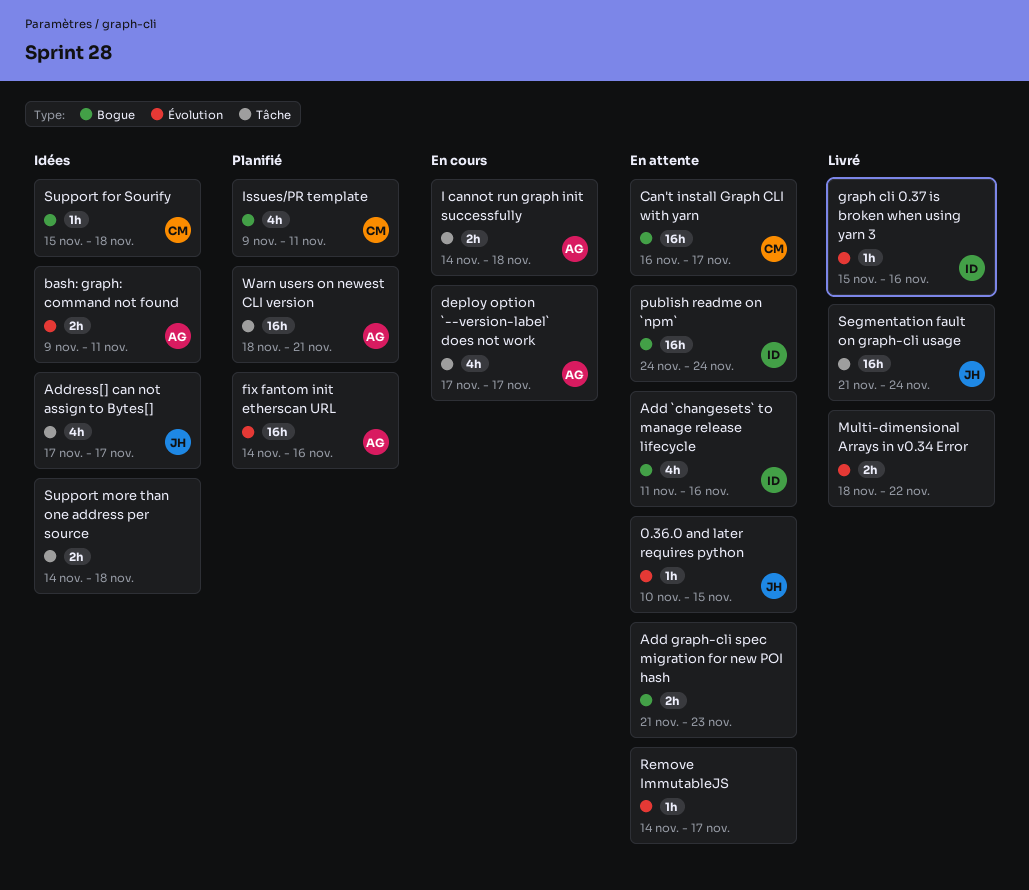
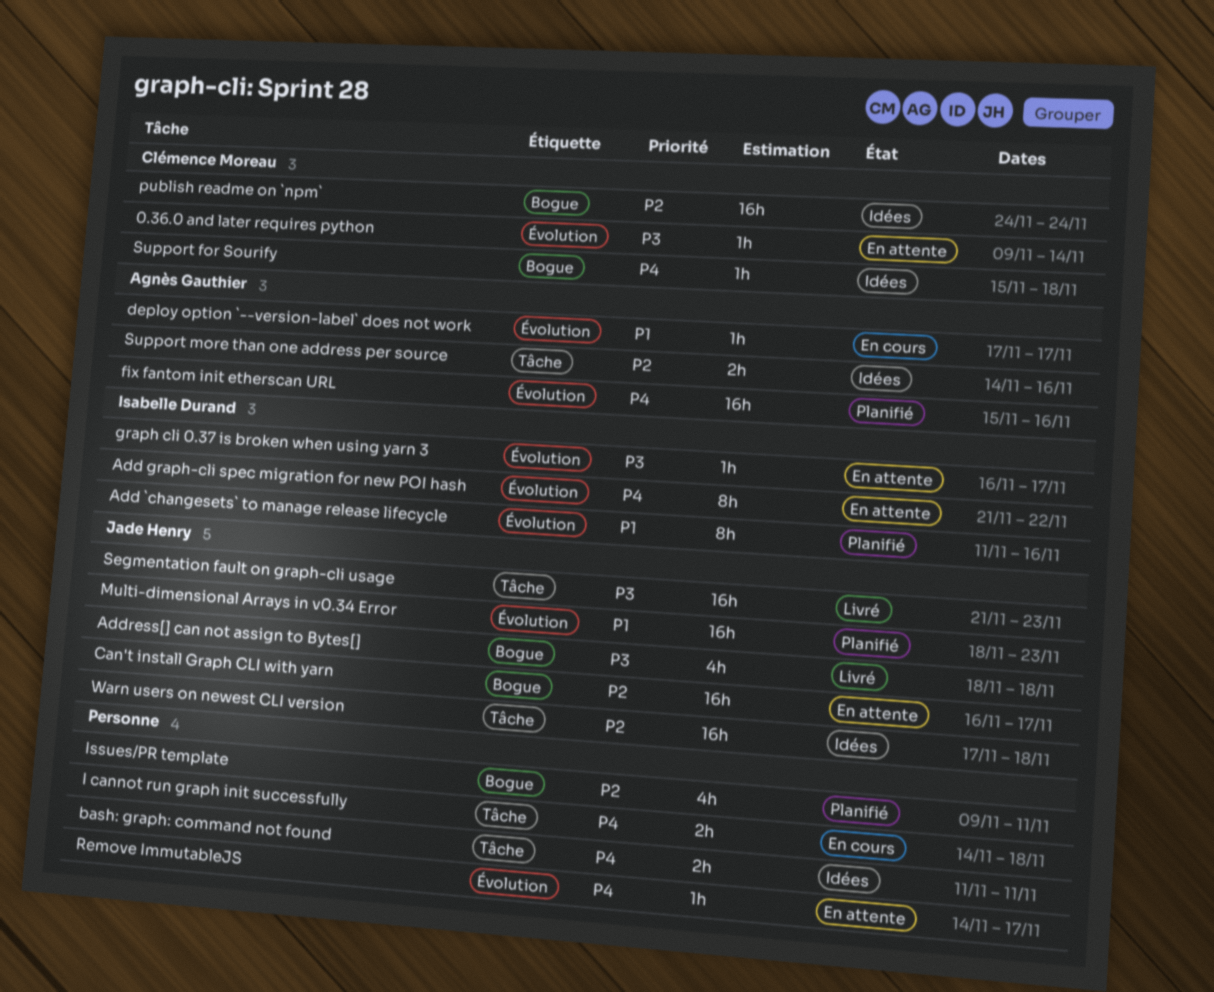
0.36.0 and later requires python, owner: Jade Henry -> Clémence Moreau
0.36.0 and later requires python, start: Nov 10 -> Nov 9
0.36.0 and later requires python, due: Nov 15 -> Nov 14
Add `changesets` to manage release lifecycle, status: En attente -> Planifié
Add `changesets` to manage release lifecycle, label: Bogue -> Évolution
Add `changesets` to manage release lifecycle, estimate: 4h -> 8h
Add graph-cli spec migration for new POI hash, owner: none -> Isabelle Durand
Add graph-cli spec migration for new POI hash, label: Bogue -> Évolution
Add graph-cli spec migration for new POI hash, estimate: 2h -> 8h
Add graph-cli spec migration for new POI hash, due: Nov 23 -> Nov 22
Address[] can not assign to Bytes[], status: Idées -> Livré
Address[] can not assign to Bytes[], label: Tâche -> Bogue
Address[] can not assign to Bytes[], start: Nov 17 -> Nov 18
Address[] can not assign to Bytes[], due: Nov 17 -> Nov 18
bash: graph: command not found, owner: Agnès Gauthier -> none
bash: graph: command not found, label: Évolution -> Tâche
bash: graph: command not found, start: Nov 9 -> Nov 11
Can't install Graph CLI with yarn, owner: Clémence Moreau -> Jade Henry
deploy option `--version-label` does not work, label: Tâche -> Évolution
deploy option `--version-label` does not work, estimate: 4h -> 1h
fix fantom init etherscan URL, start: Nov 14 -> Nov 15
graph cli 0.37 is broken when using yarn 3, status: Livré -> En attente
graph cli 0.37 is broken when using yarn 3, start: Nov 15 -> Nov 16
graph cli 0.37 is broken when using yarn 3, due: Nov 16 -> Nov 17
I cannot run graph init successfully, owner: Agnès Gauthier -> none
Issues/PR template, owner: Clémence Moreau -> none
Multi-dimensional Arrays in v0.34 Error, status: Livré -> Planifié
Multi-dimensional Arrays in v0.34 Error, owner: none -> Jade Henry
Multi-dimensional Arrays in v0.34 Error, estimate: 2h -> 16h
Multi-dimensional Arrays in v0.34 Error, due: Nov 22 -> Nov 23
publish readme on `npm`, status: En attente -> Idées
publish readme on `npm`, owner: Isabelle Durand -> Clémence Moreau
Segmentation fault on graph-cli usage, due: Nov 24 -> Nov 23
Support more than one address per source, owner: none -> Agnès Gauthier
Support more than one address per source, due: Nov 18 -> Nov 16
Warn users on newest CLI version, status: Planifié -> Idées
Warn users on newest CLI version, owner: Agnès Gauthier -> Jade Henry
Warn users on newest CLI version, start: Nov 18 -> Nov 17
Warn users on newest CLI version, due: Nov 21 -> Nov 18

